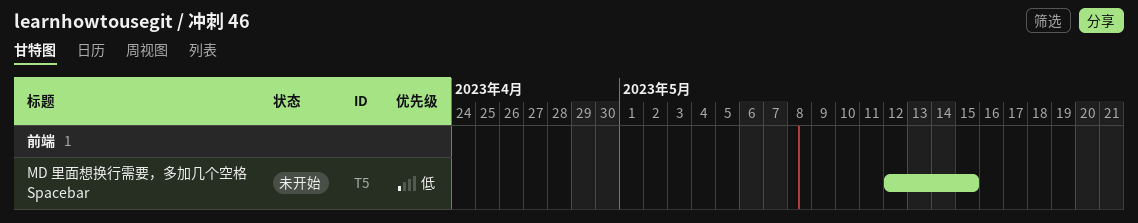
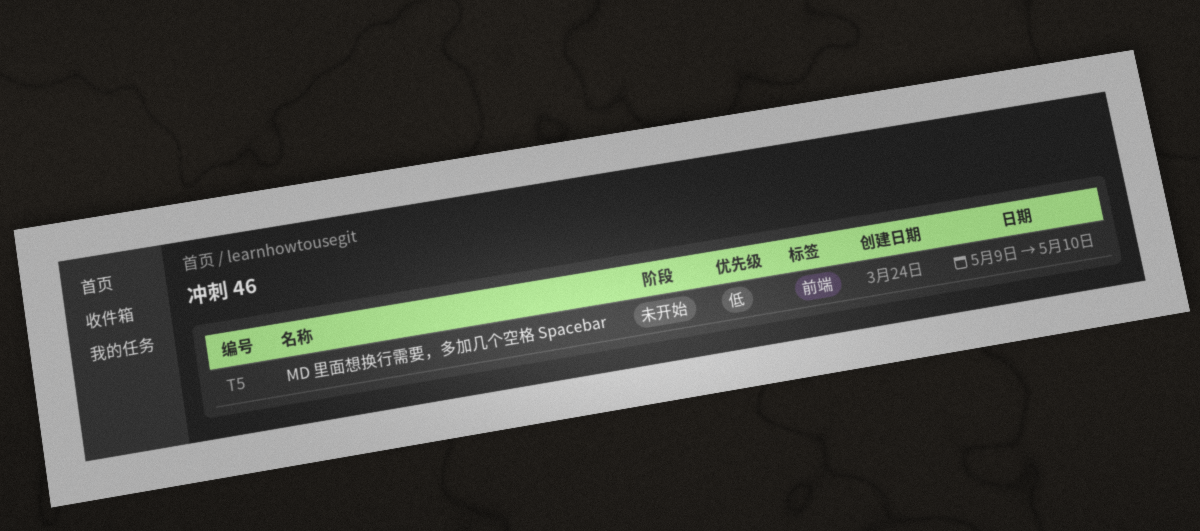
T5, start: May 12 -> May 9
T5, due: May 15 -> May 10

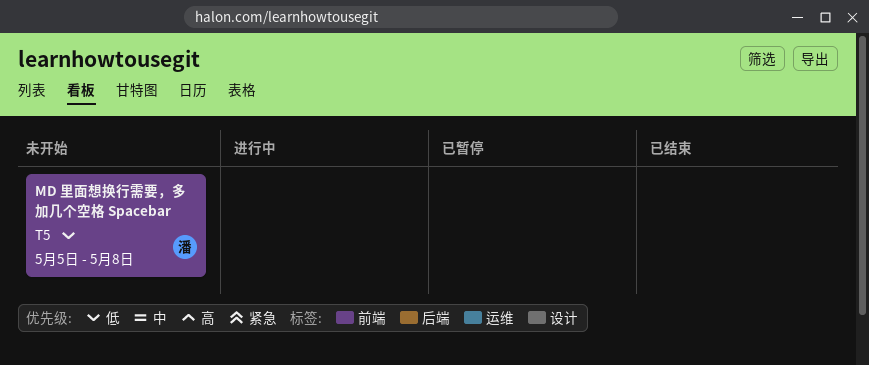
T5, start: May 9 -> May 5
T5, due: May 10 -> May 8

